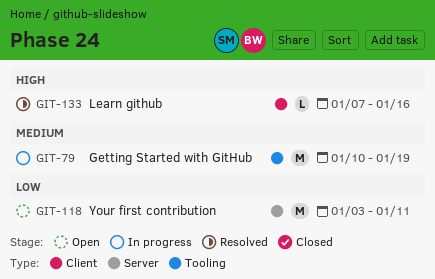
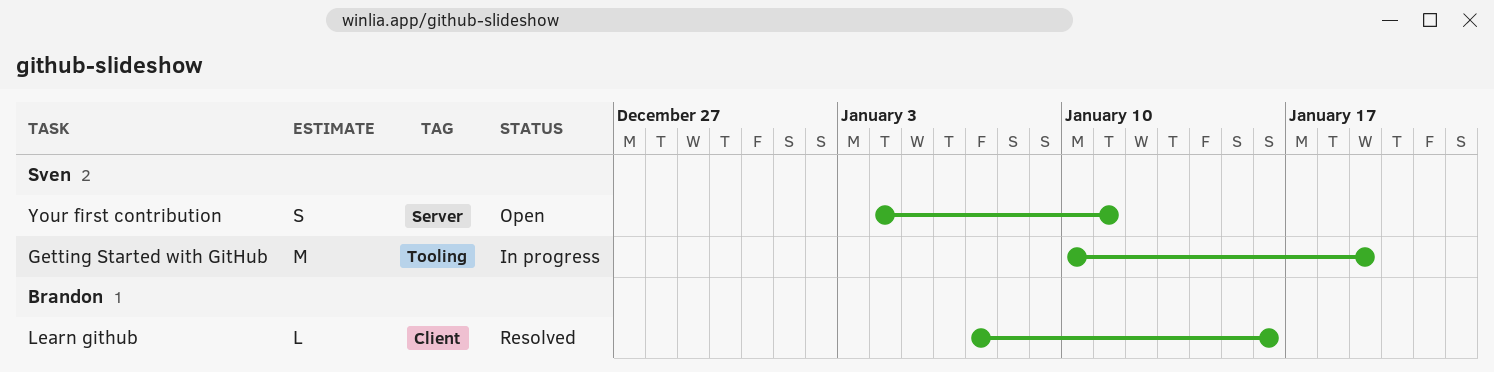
Your first contribution, estimate: M -> S
Your first contribution, start: Jan 3 -> Jan 4

